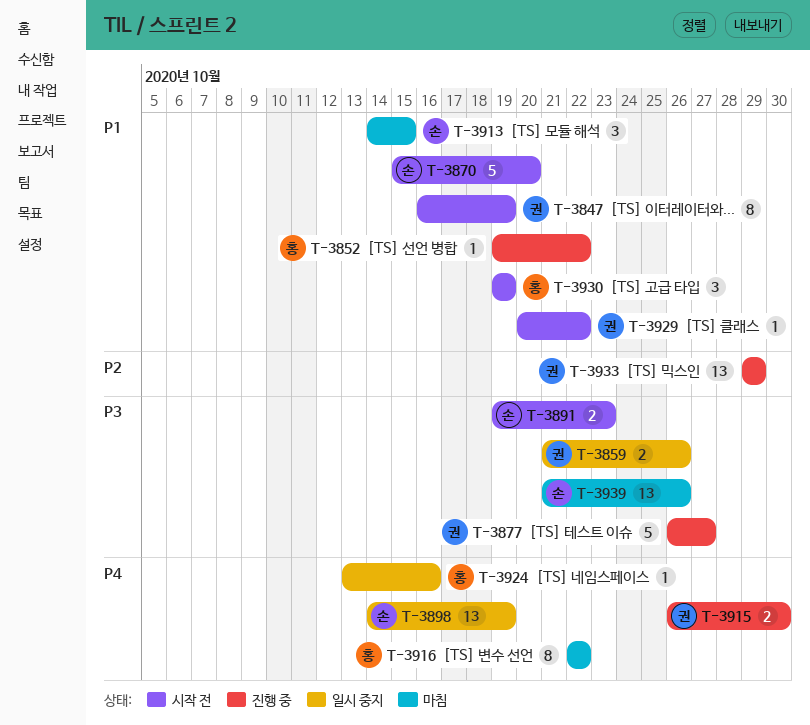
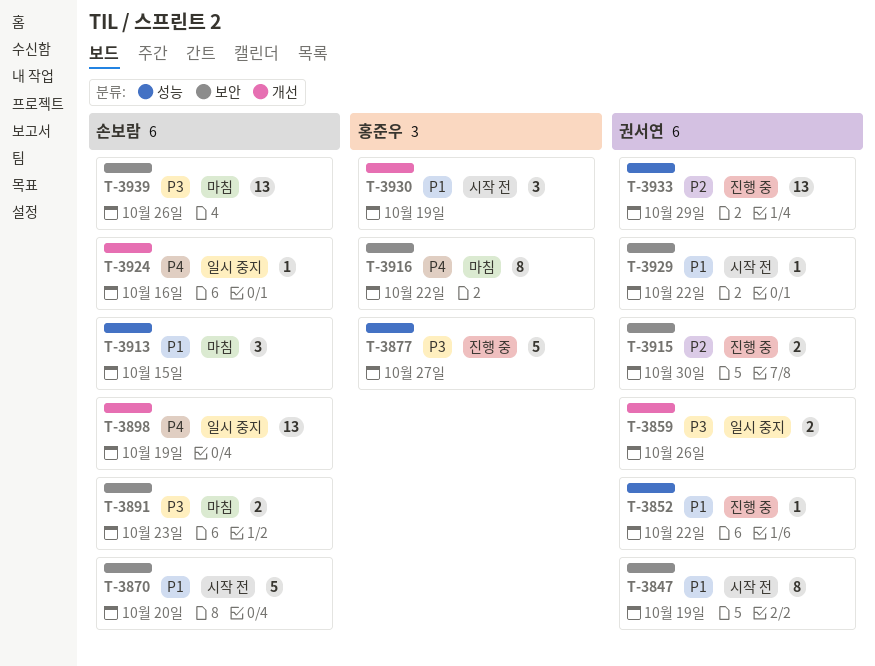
T-3852, owner: 홍준우 -> 권서연
T-3877, owner: 권서연 -> 홍준우
T-3891, status: 시작 전 -> 마침
T-3915, priority: P4 -> P2
T-3924, owner: 홍준우 -> 손보람

